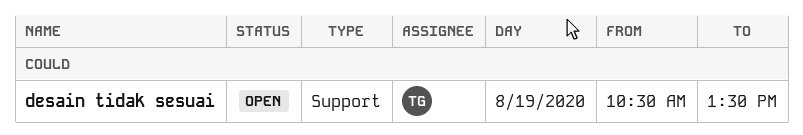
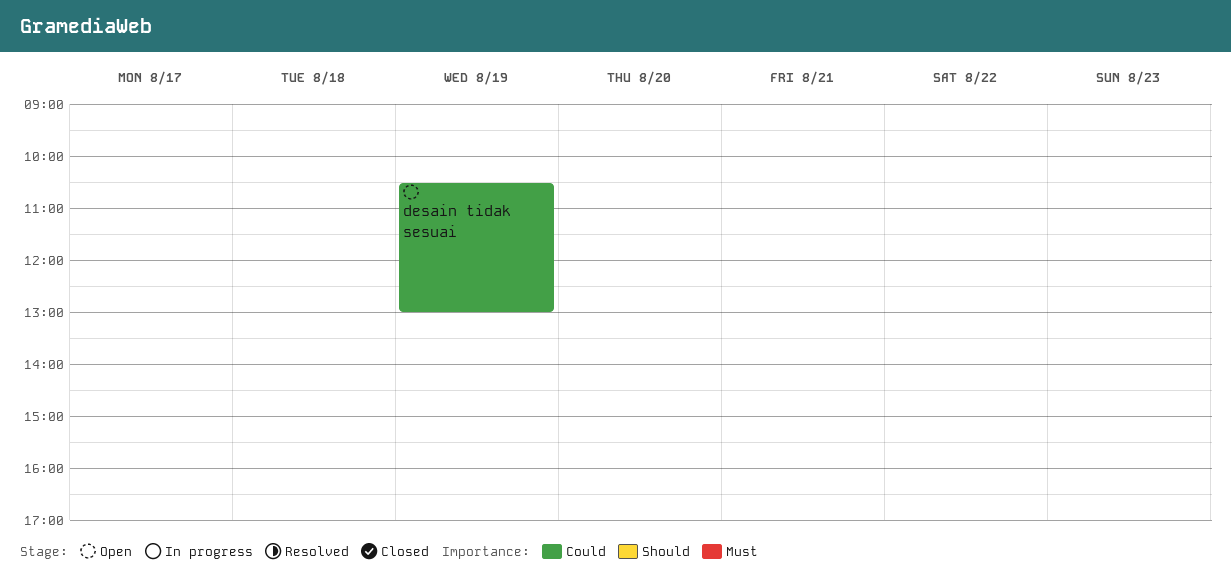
desain tidak sesuai, ends: 13:30 -> 13:00

